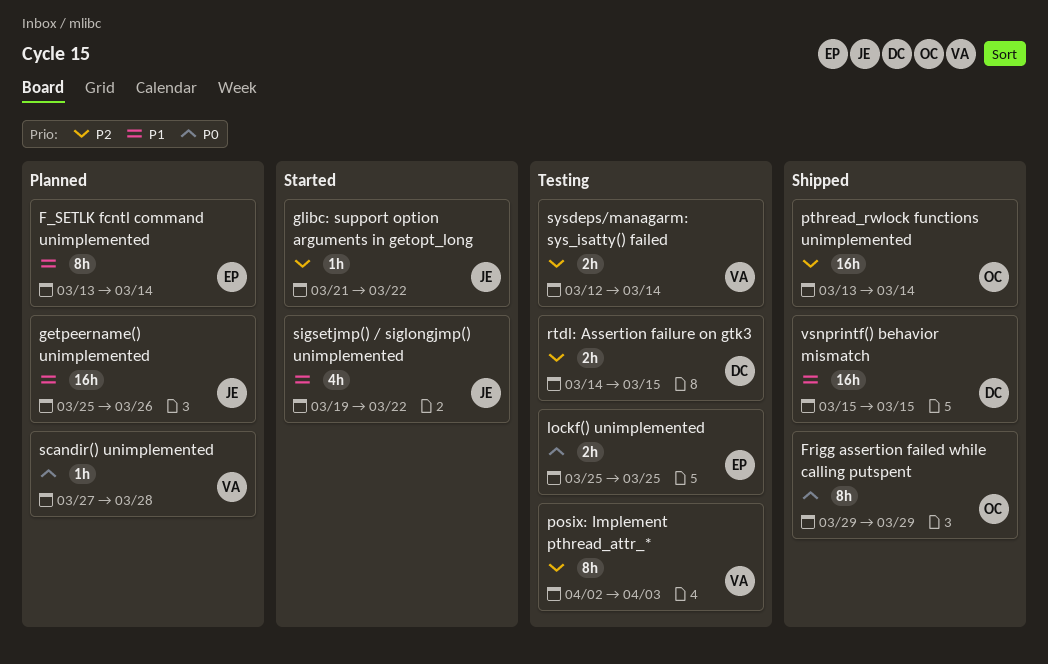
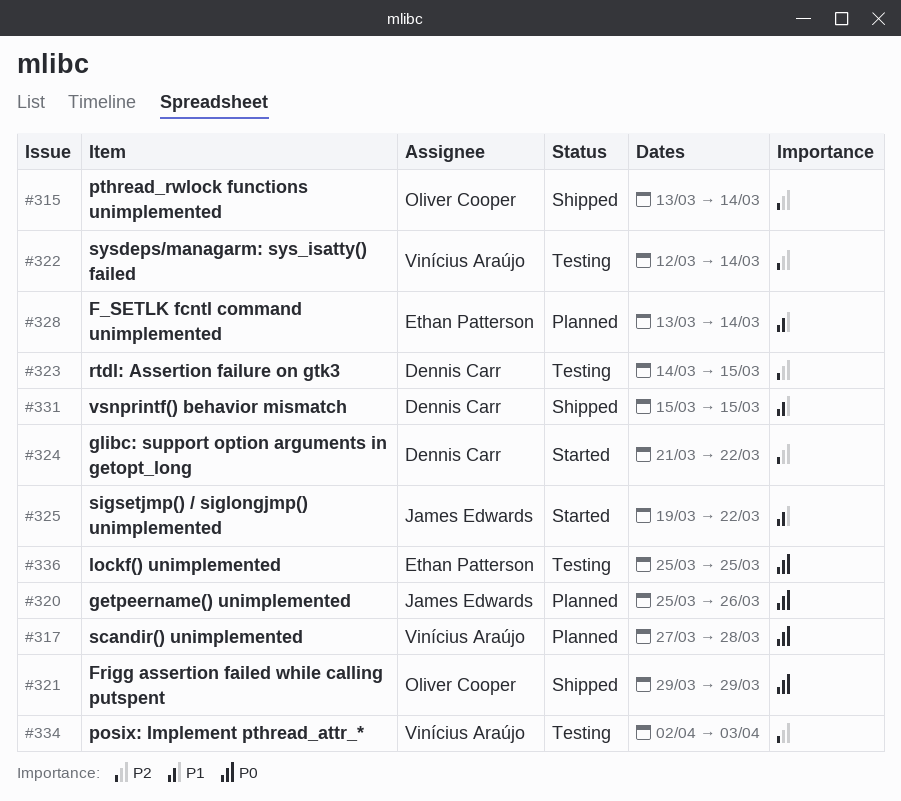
getpeername() unimplemented, priority: P1 -> P0
glibc: support option arguments in getopt_long, owner: James Edwards -> Dennis Carr

